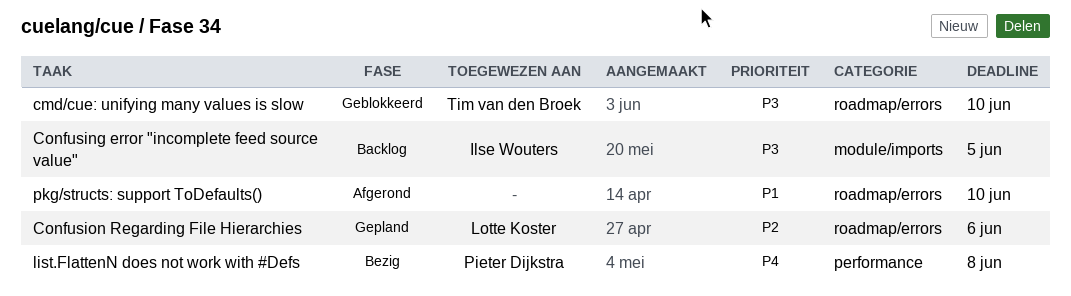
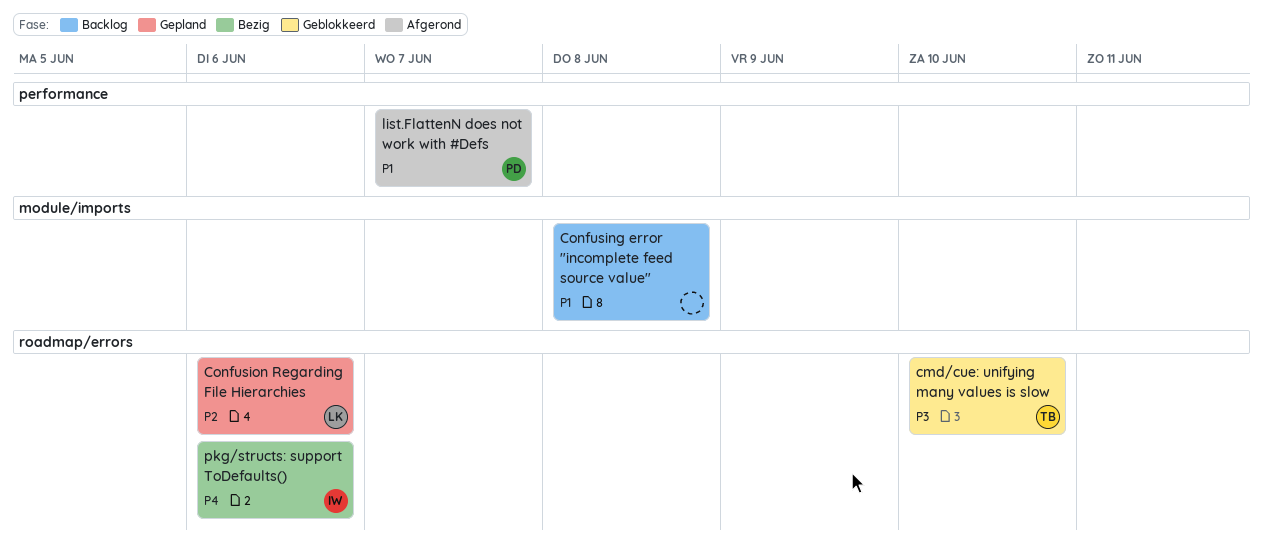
Confusing error "incomplete feed source value", owner: Ilse Wouters -> none
Confusing error "incomplete feed source value", priority: P3 -> P1
Confusing error "incomplete feed source value", due: Jun 5 -> Jun 8
list.FlattenN does not work with #Defs, status: Bezig -> Afgerond
list.FlattenN does not work with #Defs, priority: P4 -> P1
list.FlattenN does not work with #Defs, due: Jun 8 -> Jun 7
pkg/structs: support ToDefaults(), status: Afgerond -> Bezig
pkg/structs: support ToDefaults(), owner: none -> Ilse Wouters
pkg/structs: support ToDefaults(), priority: P1 -> P4
pkg/structs: support ToDefaults(), due: Jun 10 -> Jun 6

